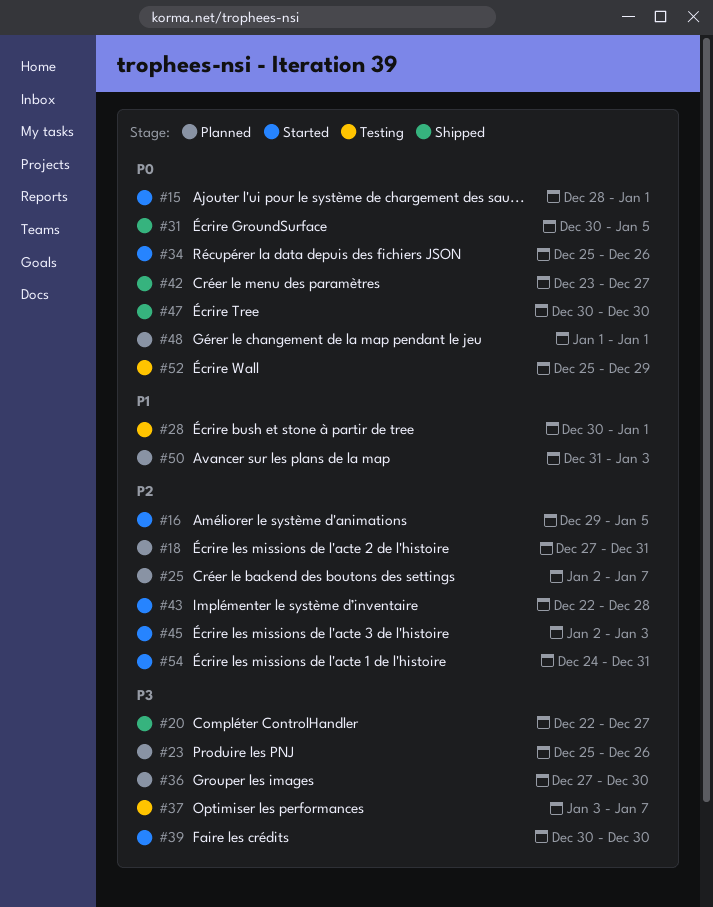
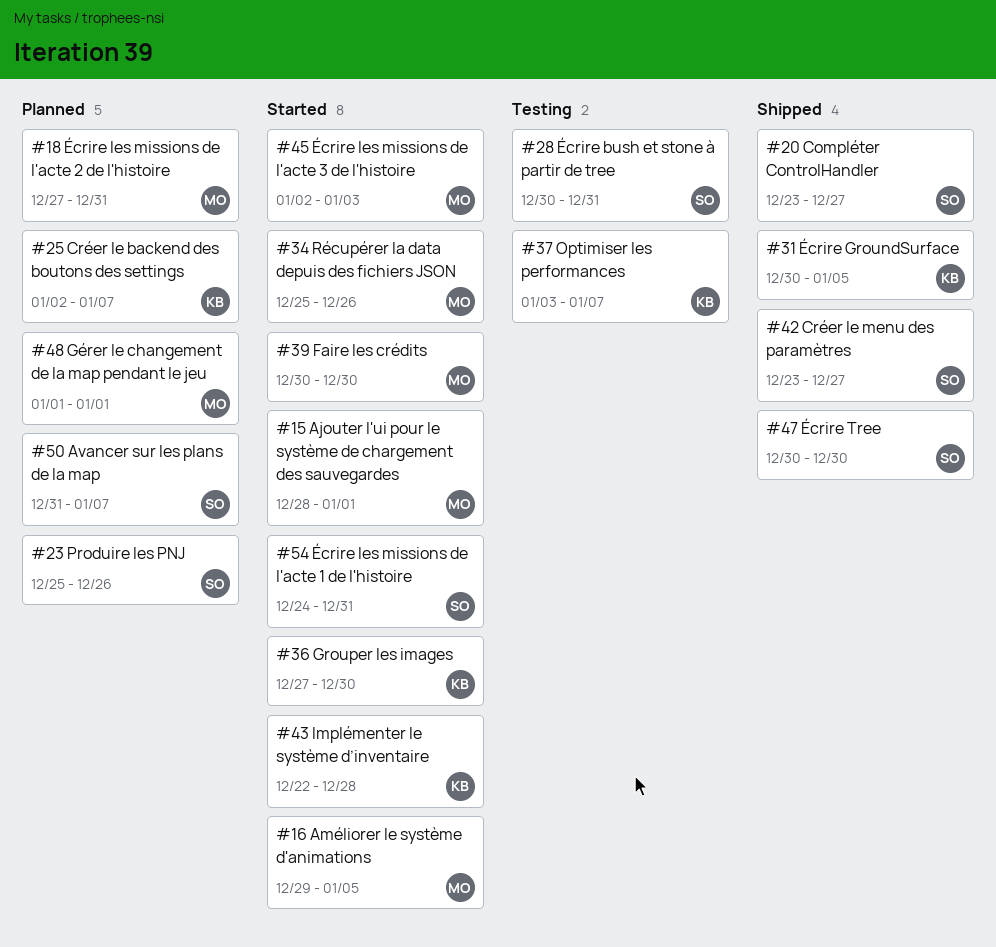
#20, start: Dec 22 -> Dec 23
#28, due: Jan 1 -> Dec 31
#36, status: Planned -> Started
#50, due: Jan 3 -> Jan 7
#52: present -> none

